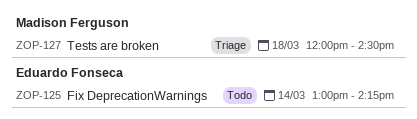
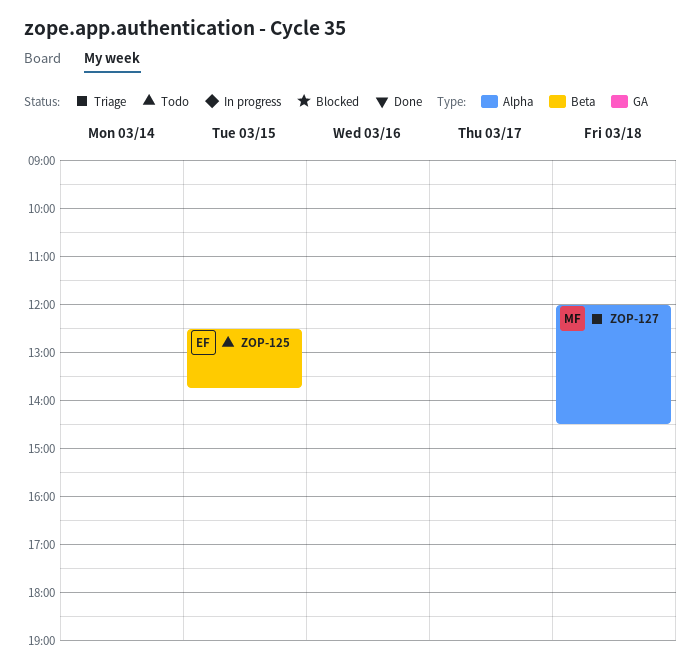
ZOP-125, day: Mar 14 -> Mar 15
ZOP-125, begins: 13:00 -> 12:30
ZOP-125, ends: 14:15 -> 13:45

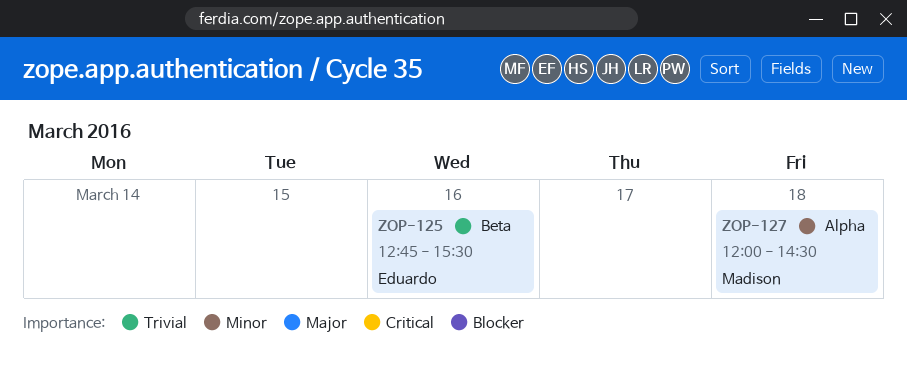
ZOP-125, day: Mar 15 -> Mar 16
ZOP-125, begins: 12:30 -> 12:45
ZOP-125, ends: 13:45 -> 15:30

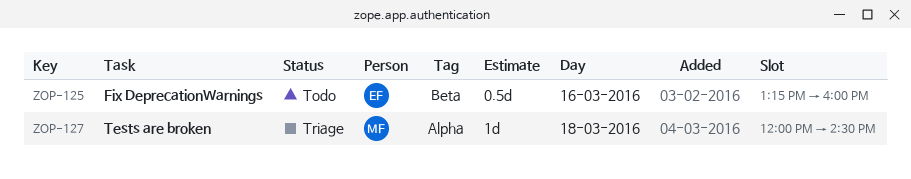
ZOP-125, begins: 12:45 -> 13:15
ZOP-125, ends: 15:30 -> 16:00

